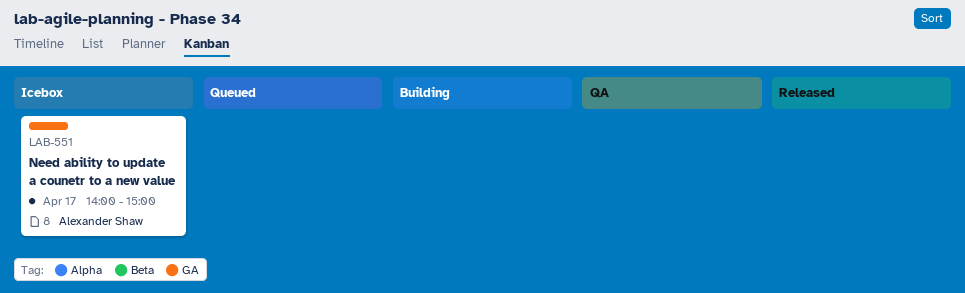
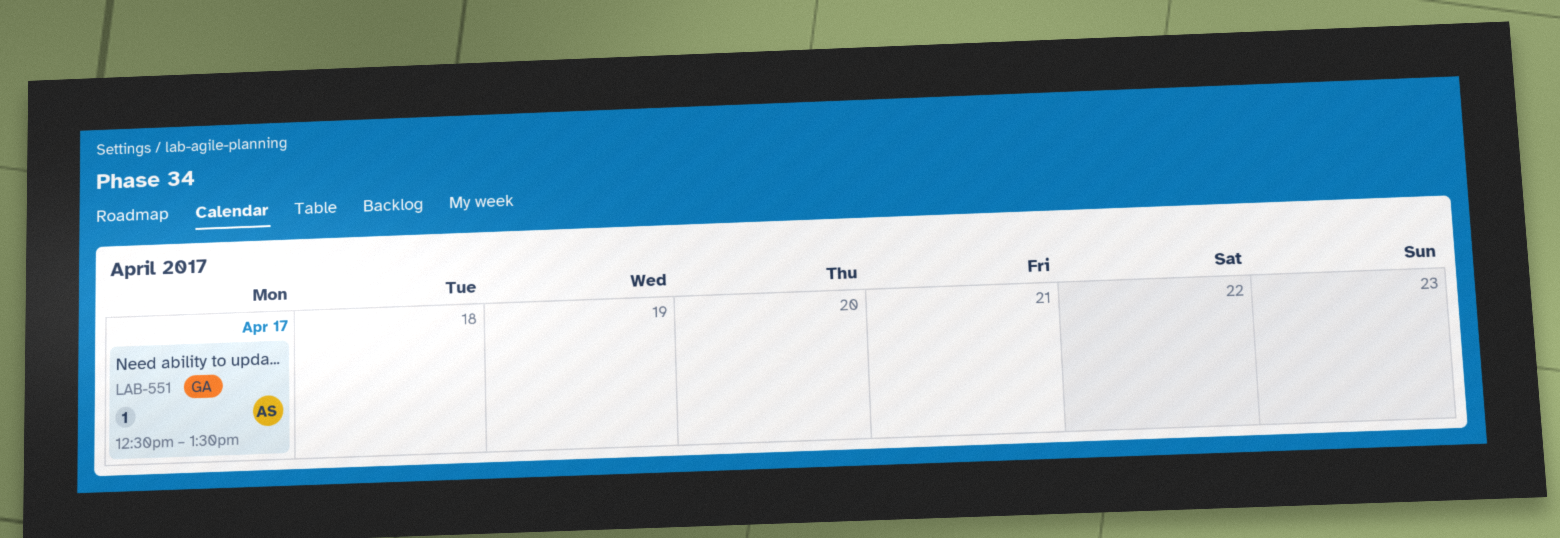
LAB-551, begins: 14:00 -> 12:30
LAB-551, ends: 15:00 -> 13:30

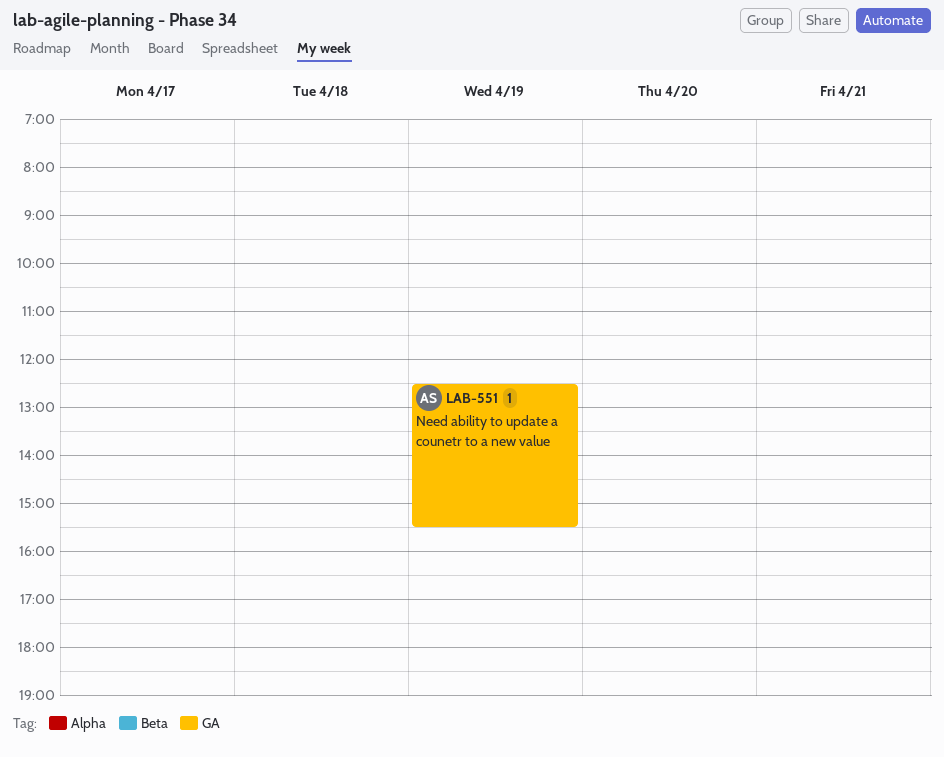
LAB-551, day: Apr 17 -> Apr 19
LAB-551, ends: 13:30 -> 15:30

